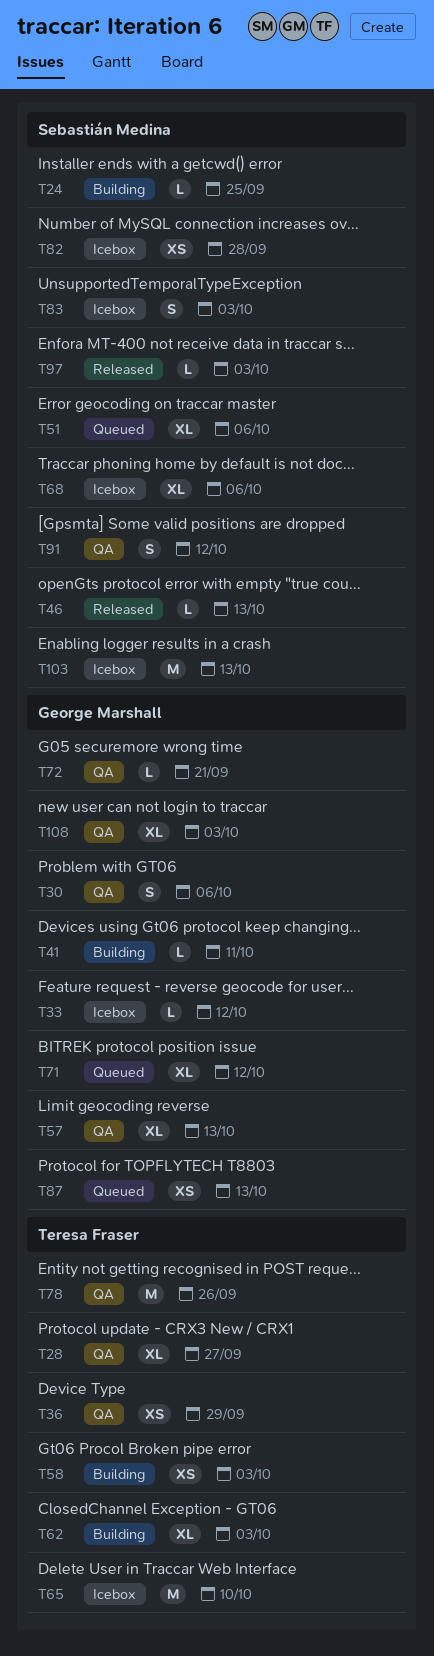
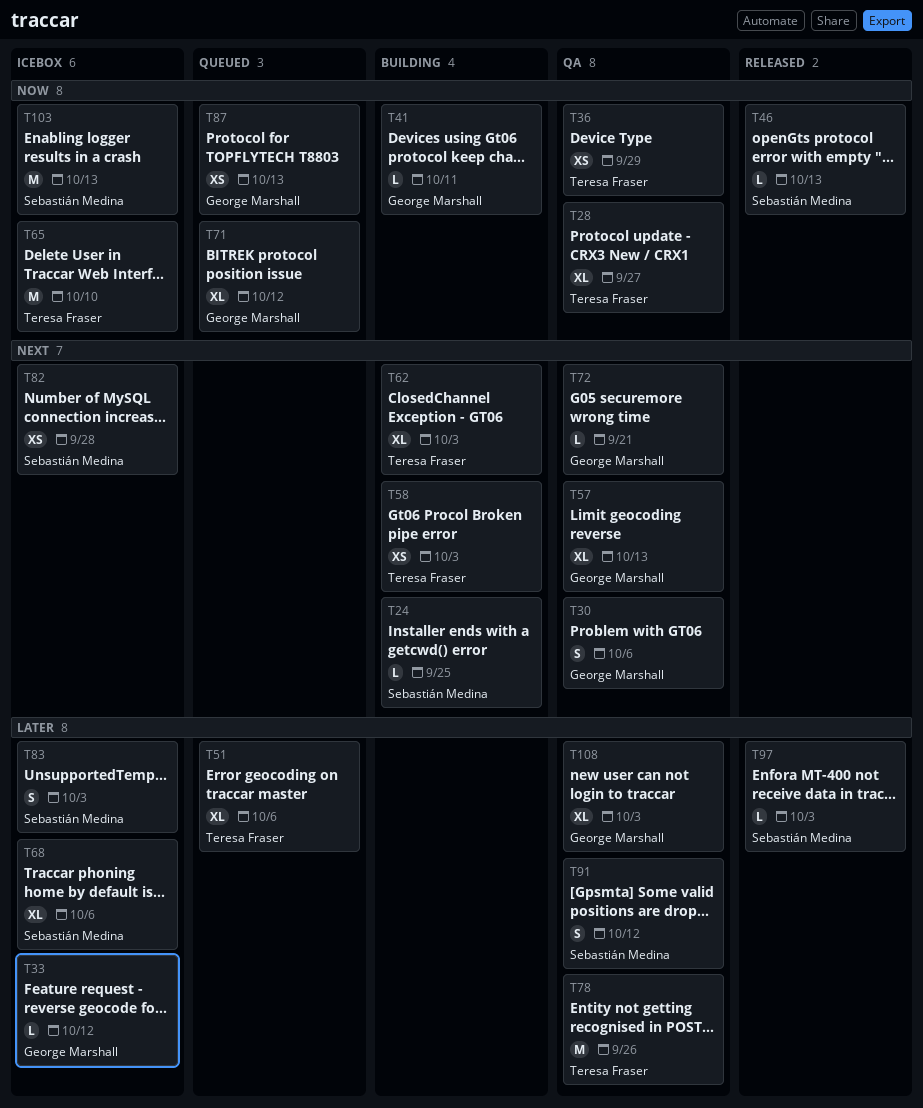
T51, owner: Sebastián Medina -> Teresa Fraser

